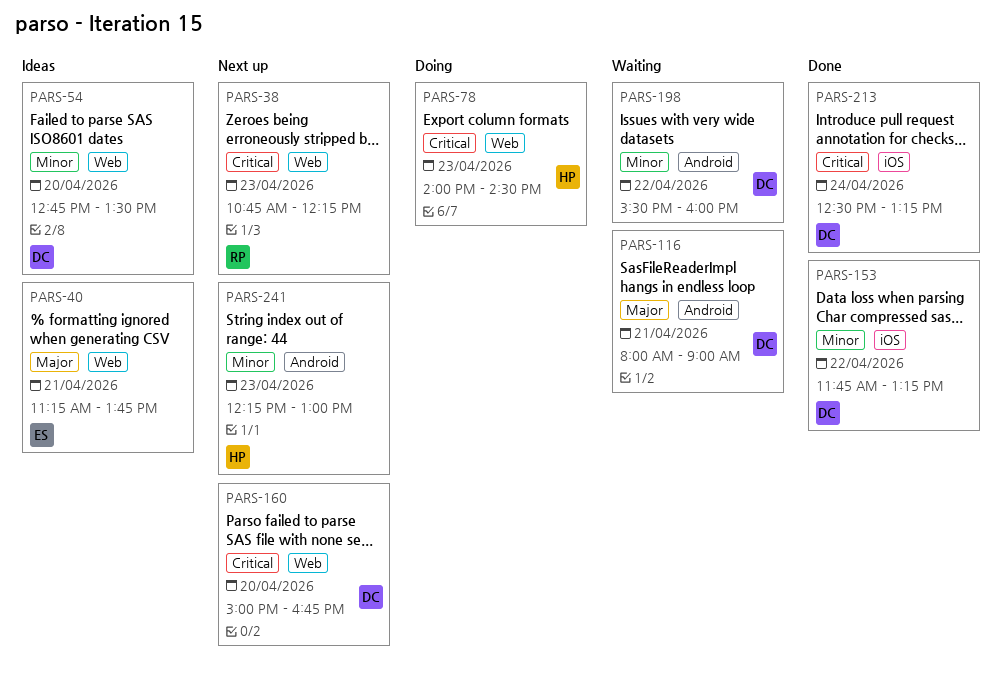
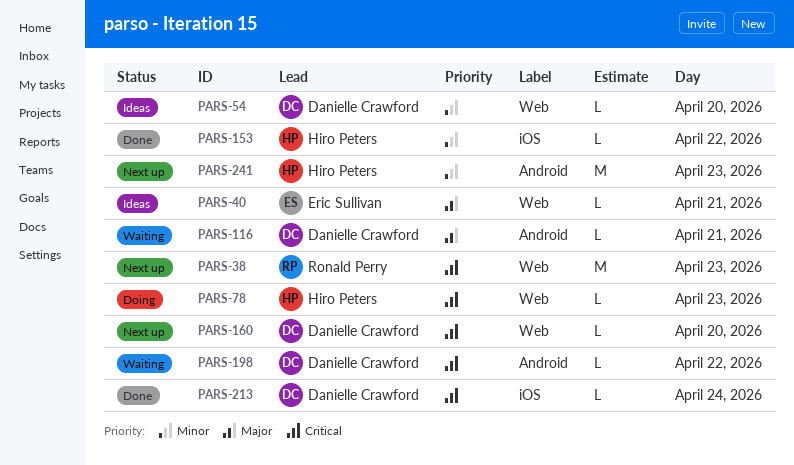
PARS-153, owner: Danielle Crawford -> Hiro Peters
PARS-198, priority: Minor -> Critical

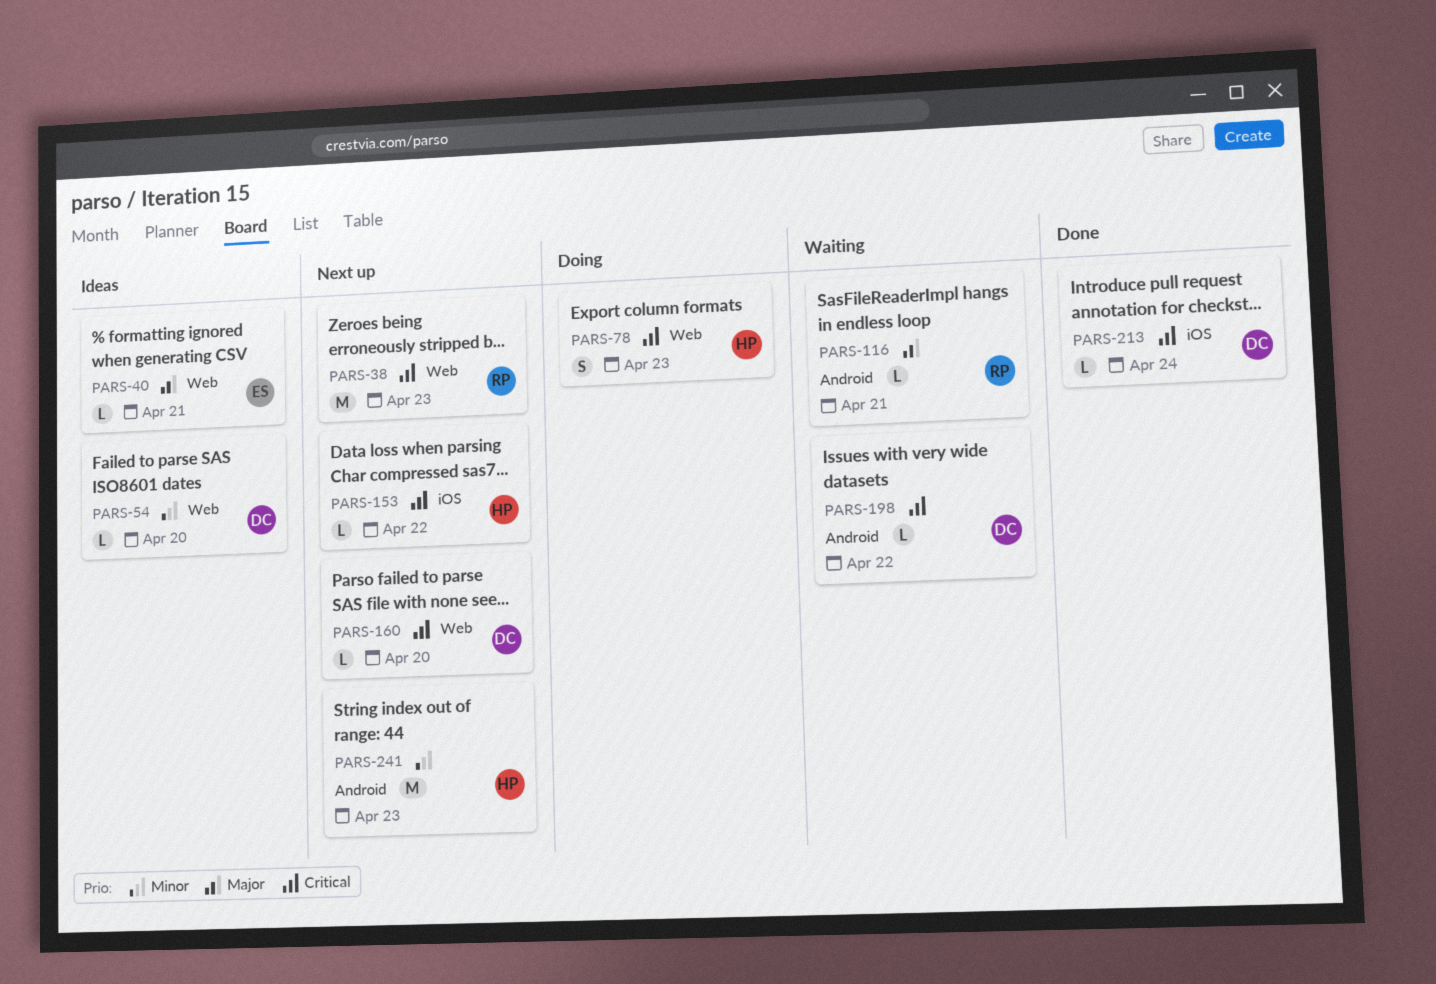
PARS-78, estimate: L -> S
PARS-116, owner: Danielle Crawford -> Ronald Perry
PARS-153, status: Done -> Next up
PARS-153, priority: Minor -> Critical

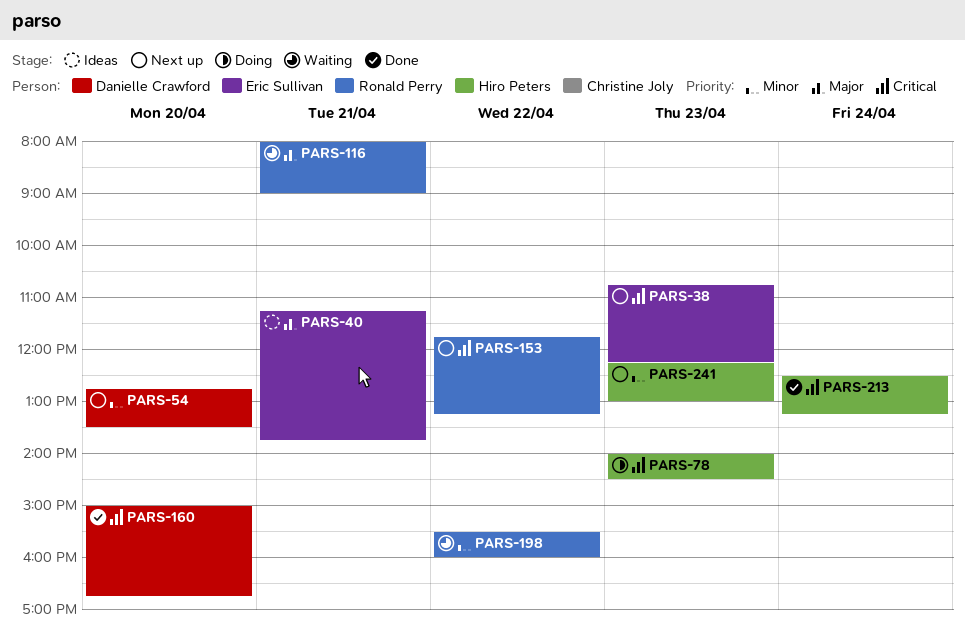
PARS-38, owner: Ronald Perry -> Eric Sullivan
PARS-54, status: Ideas -> Next up
PARS-153, owner: Hiro Peters -> Ronald Perry
PARS-160, status: Next up -> Done
PARS-198, owner: Danielle Crawford -> Ronald Perry
PARS-198, priority: Critical -> Minor
PARS-213, owner: Danielle Crawford -> Hiro Peters

